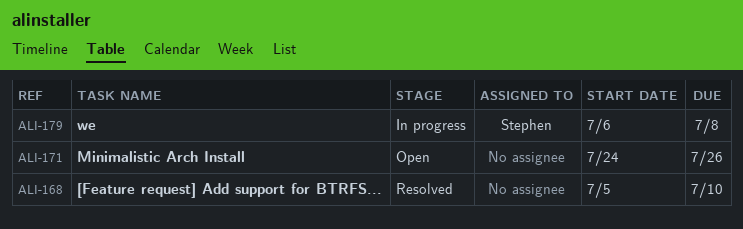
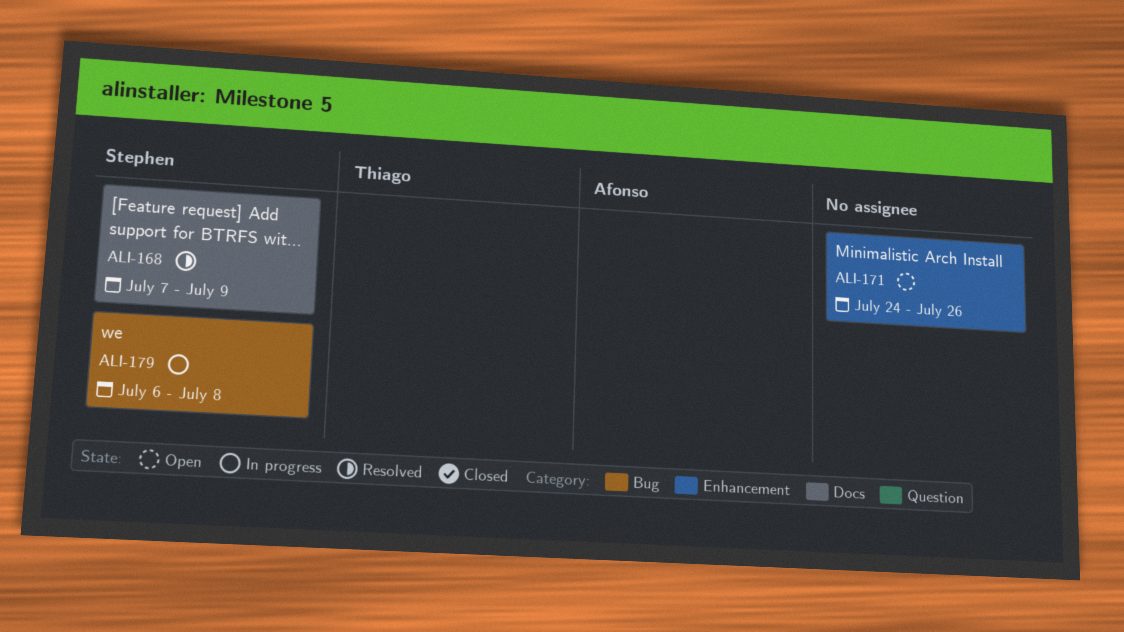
ALI-168, owner: none -> Stephen
ALI-168, start: Jul 5 -> Jul 7
ALI-168, due: Jul 10 -> Jul 9

